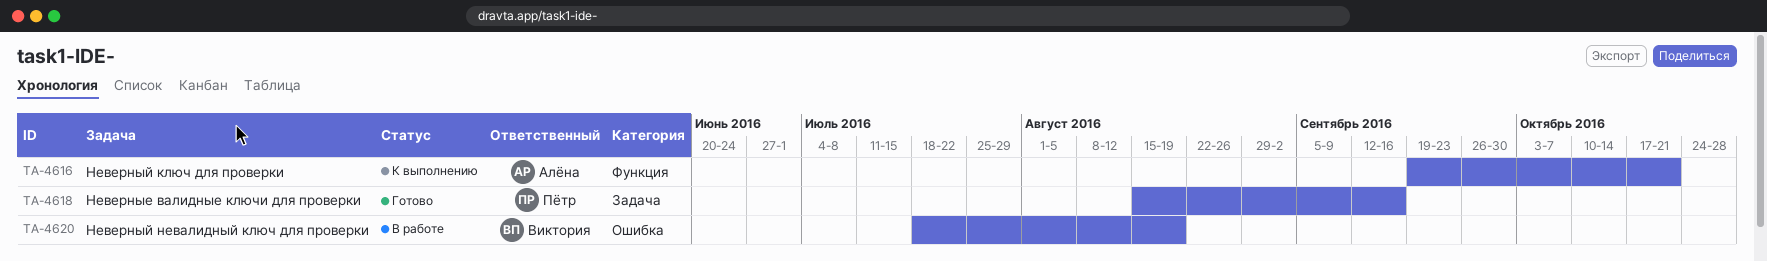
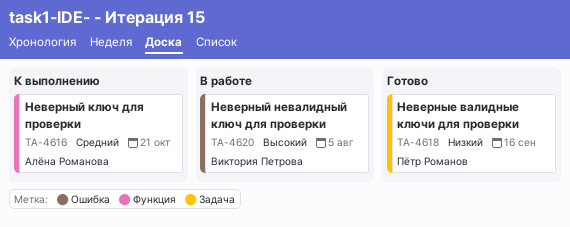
TA-4620, due: Aug 19 -> Aug 5

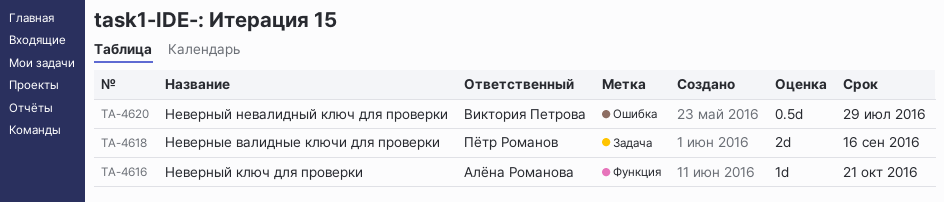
TA-4620, due: Aug 5 -> Jul 29

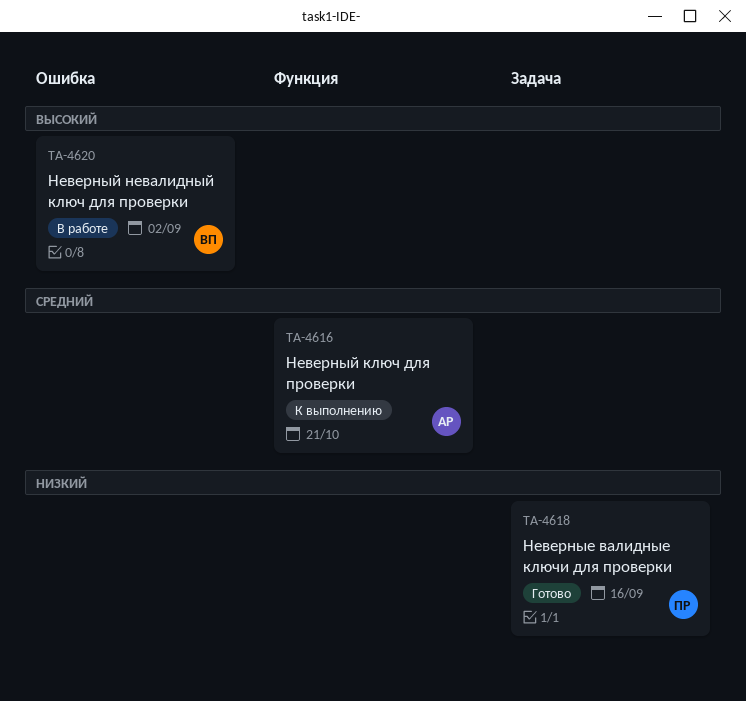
TA-4620, due: Jul 29 -> Sep 2

